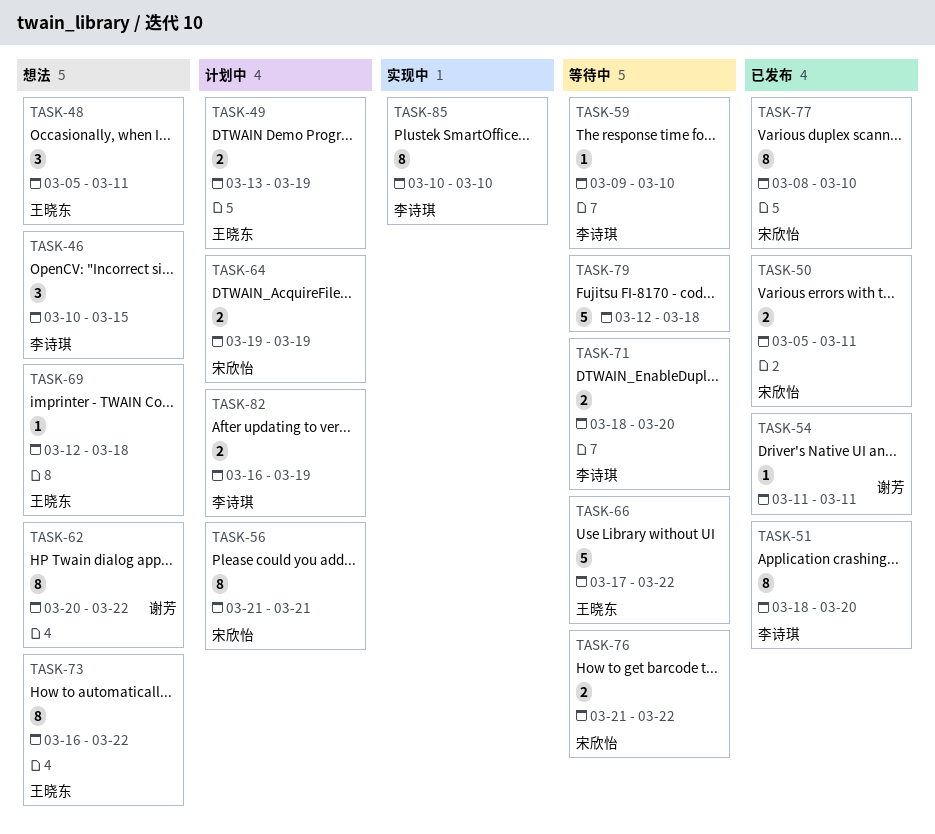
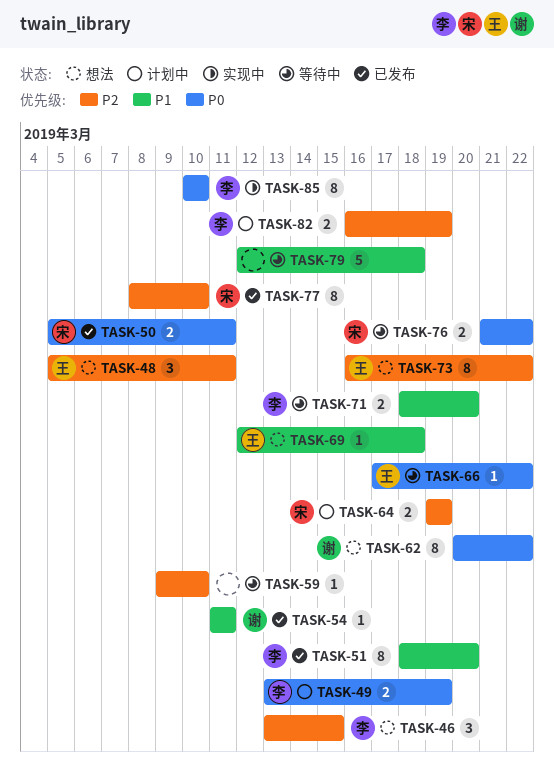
TASK-46, start: Mar 10 -> Mar 13
TASK-49, owner: 王晓东 -> 李诗琪
TASK-56: present -> none
TASK-59, owner: 李诗琪 -> none
TASK-66, estimate: 5 -> 1

